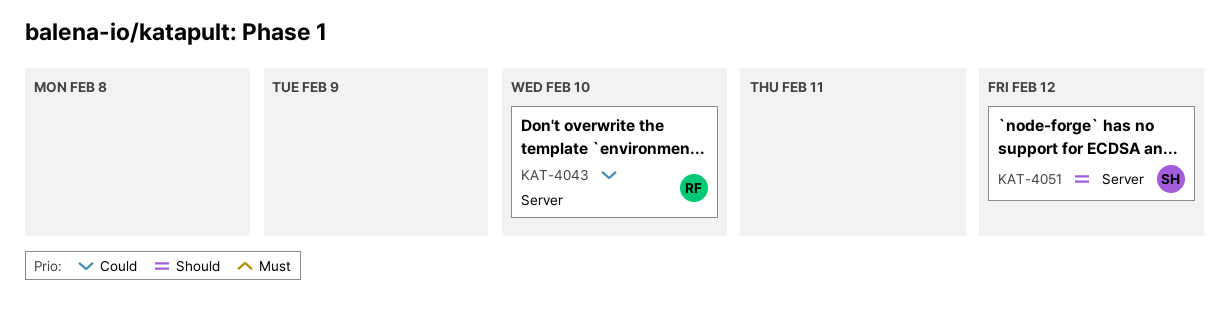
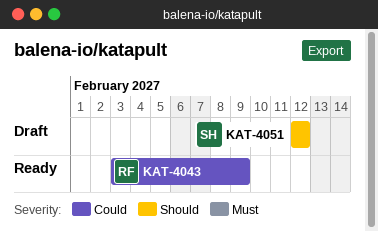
KAT-4043, due: Feb 10 -> Feb 9

